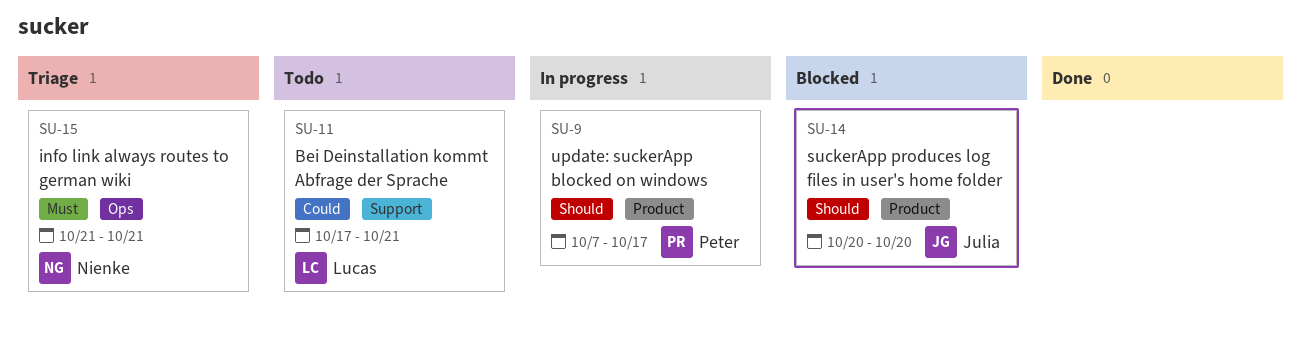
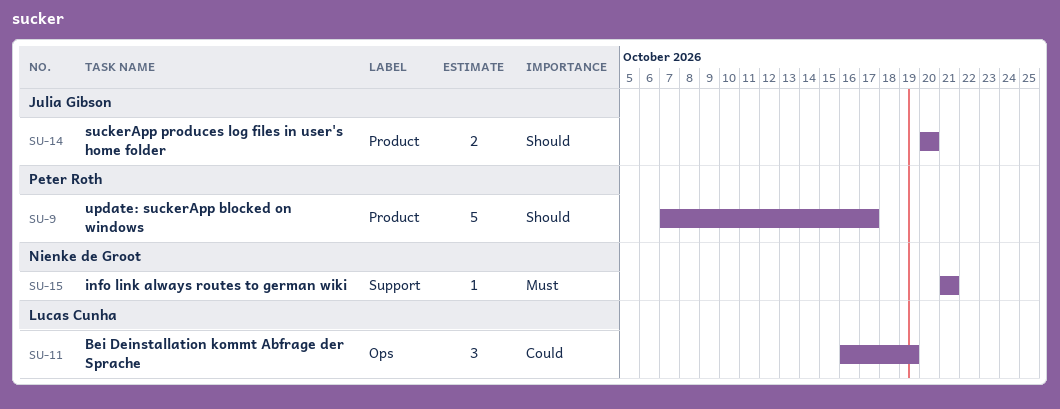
SU-11, label: Support -> Ops
SU-11, start: Oct 17 -> Oct 16
SU-11, due: Oct 21 -> Oct 19
SU-15, label: Ops -> Support

